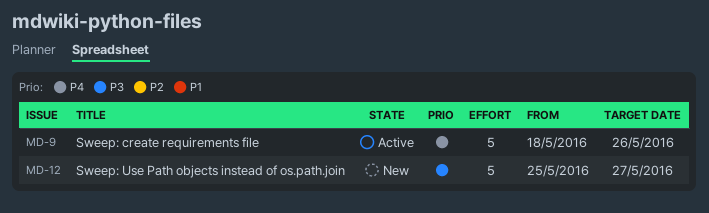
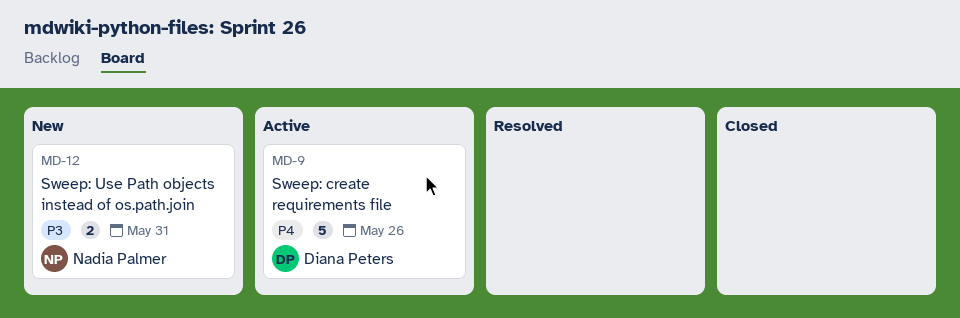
MD-12, estimate: 5 -> 2
MD-12, due: May 27 -> May 31

